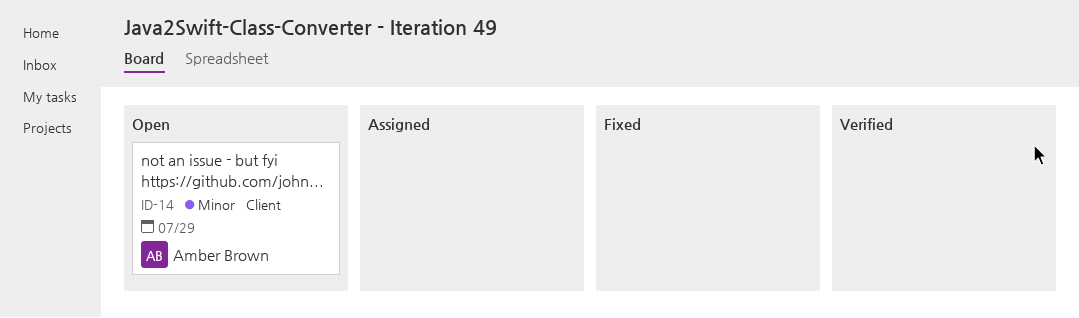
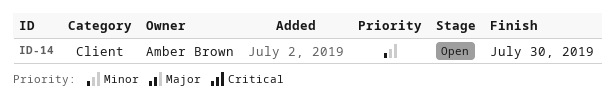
ID-14, due: Jul 29 -> Jul 30

